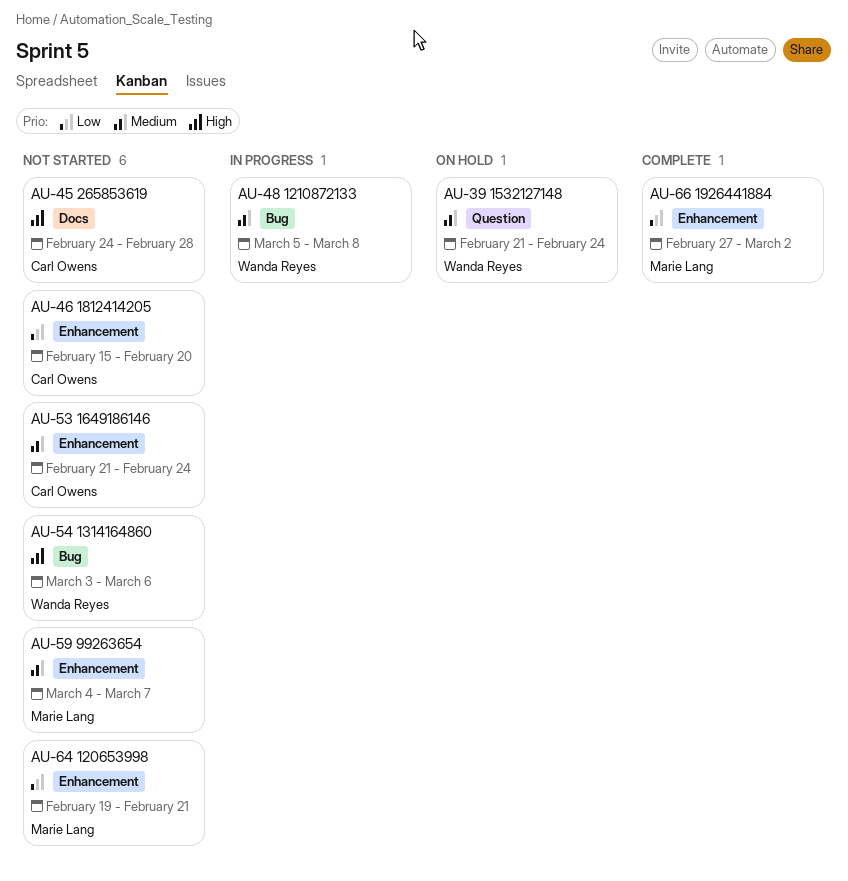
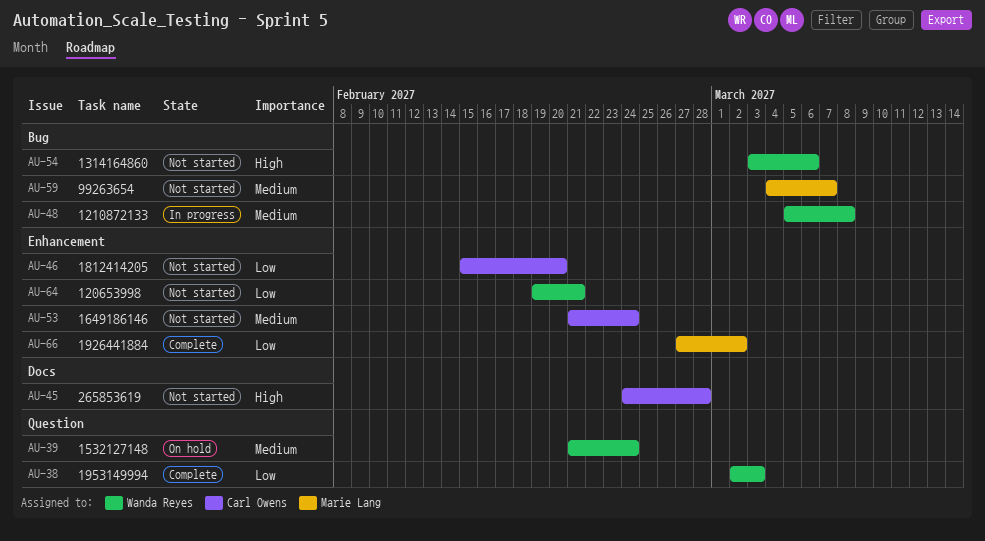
AU-38: none -> present
AU-59, label: Enhancement -> Bug
AU-64, owner: Marie Lang -> Wanda Reyes

